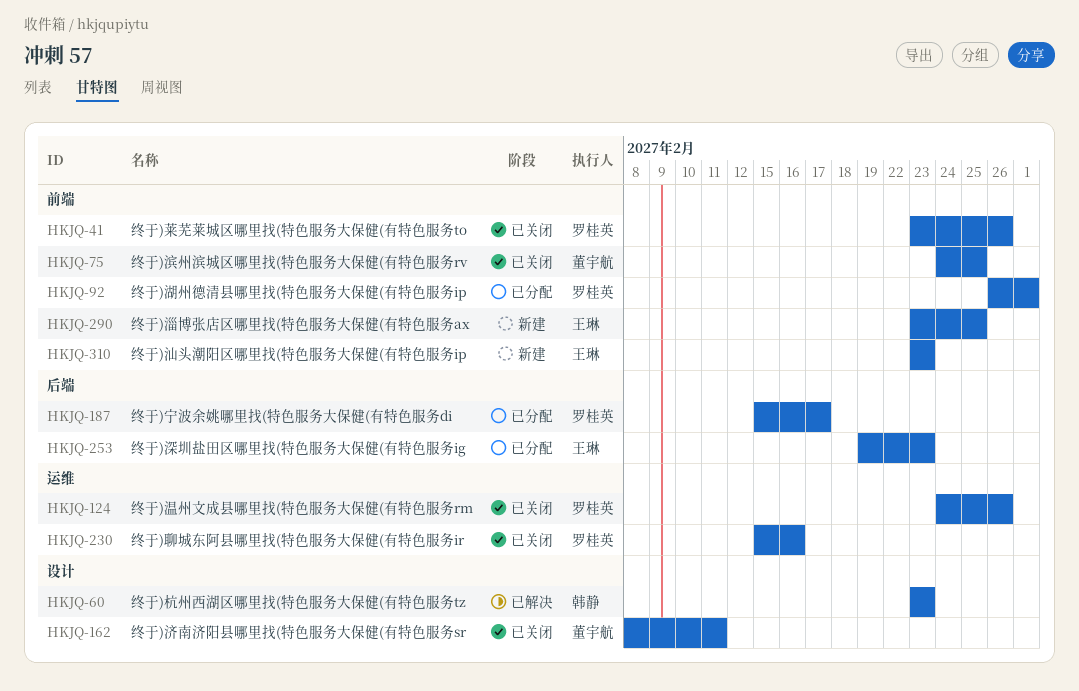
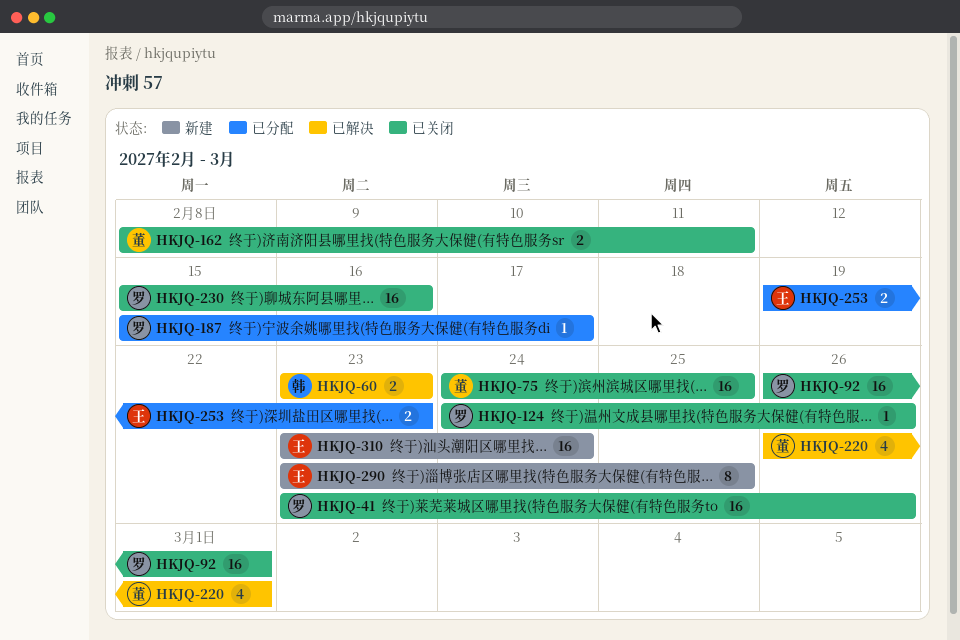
HKJQ-92, status: 已分配 -> 已关闭
HKJQ-220: none -> present
HKJQ-310, due: Feb 23 -> Feb 24

